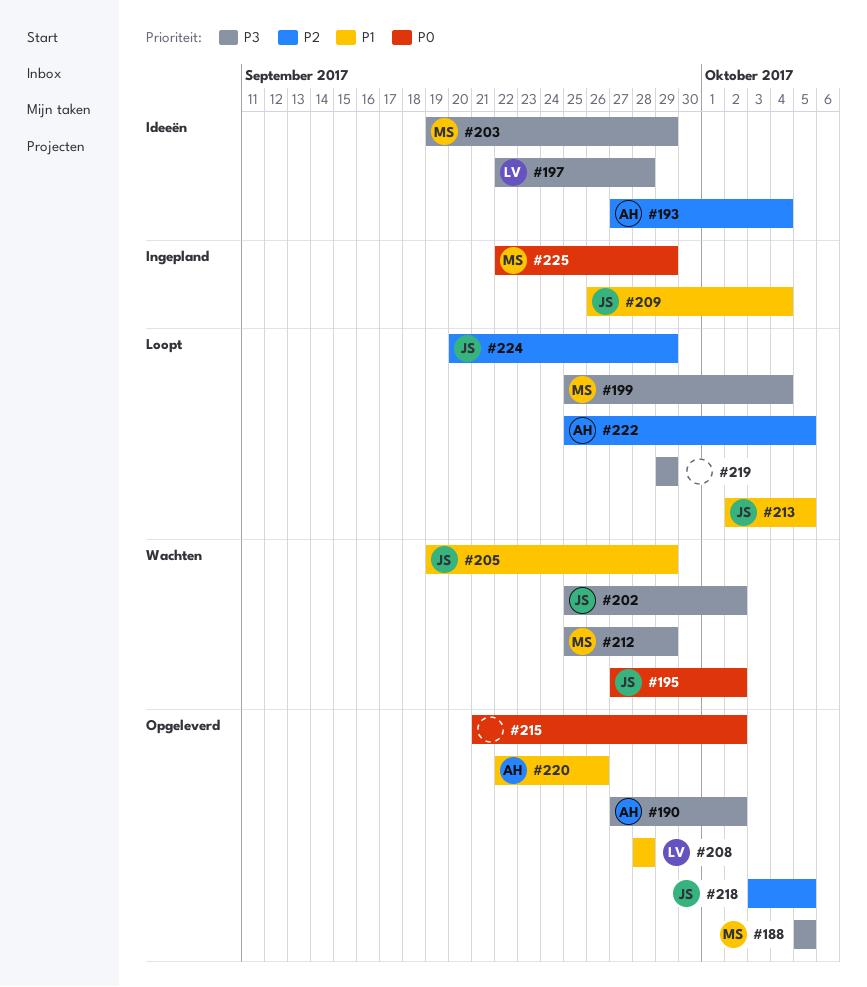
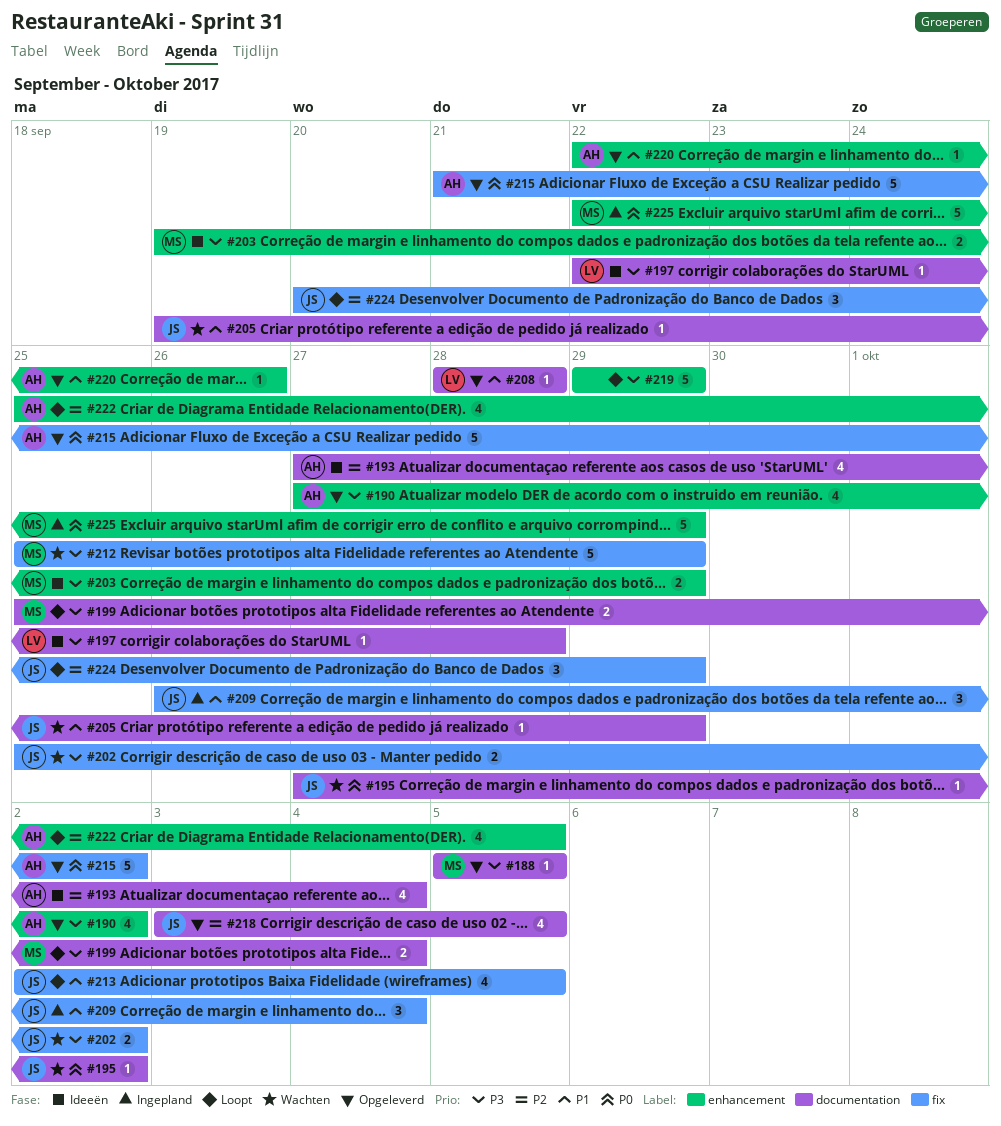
#215, owner: none -> AH

